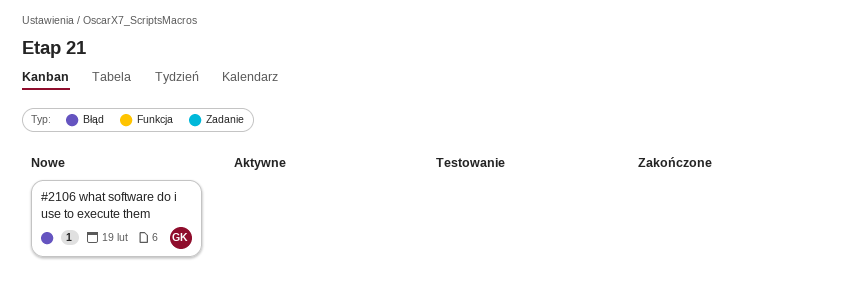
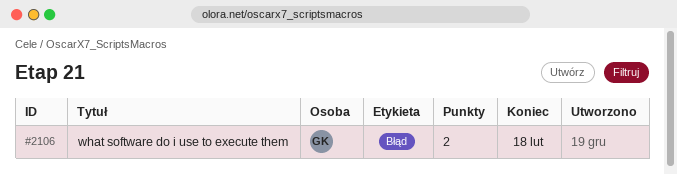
#2106, estimate: 1 -> 2
#2106, due: Feb 19 -> Feb 18

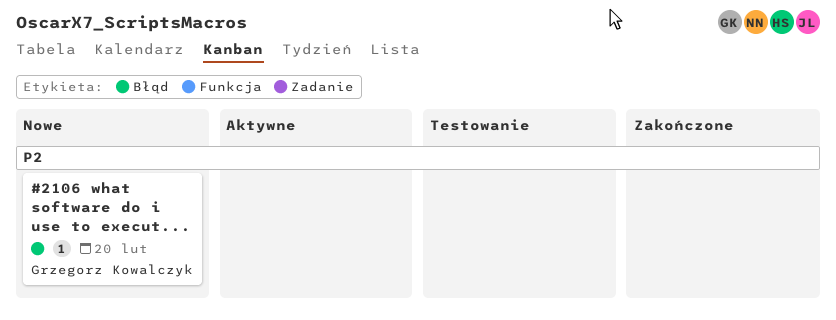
#2106, estimate: 2 -> 1
#2106, due: Feb 18 -> Feb 20

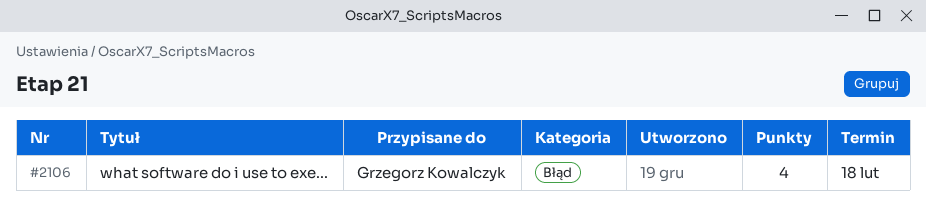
#2106, estimate: 1 -> 4
#2106, due: Feb 20 -> Feb 18

